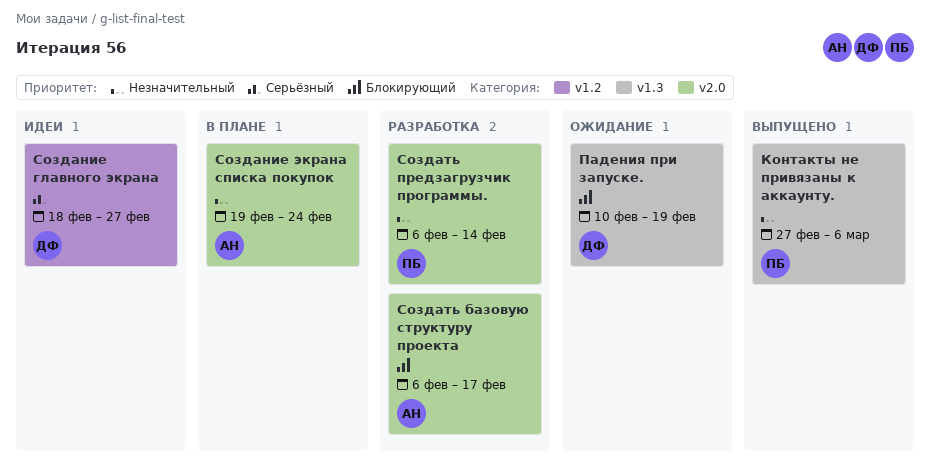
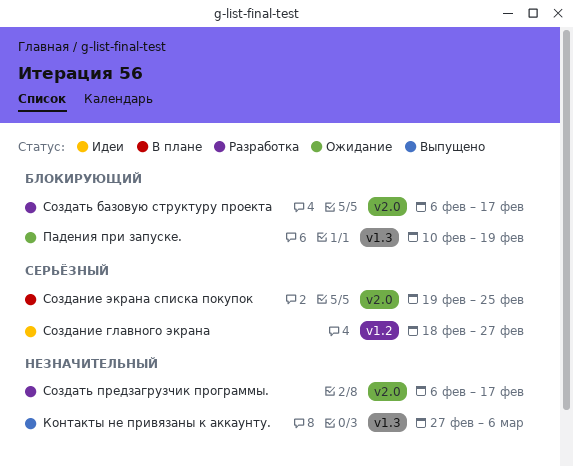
Создание экрана списка покупок, priority: Незначительный -> Серьёзный
Создание экрана списка покупок, due: Feb 24 -> Feb 25
Создать предзагрузчик программы., due: Feb 14 -> Feb 17

